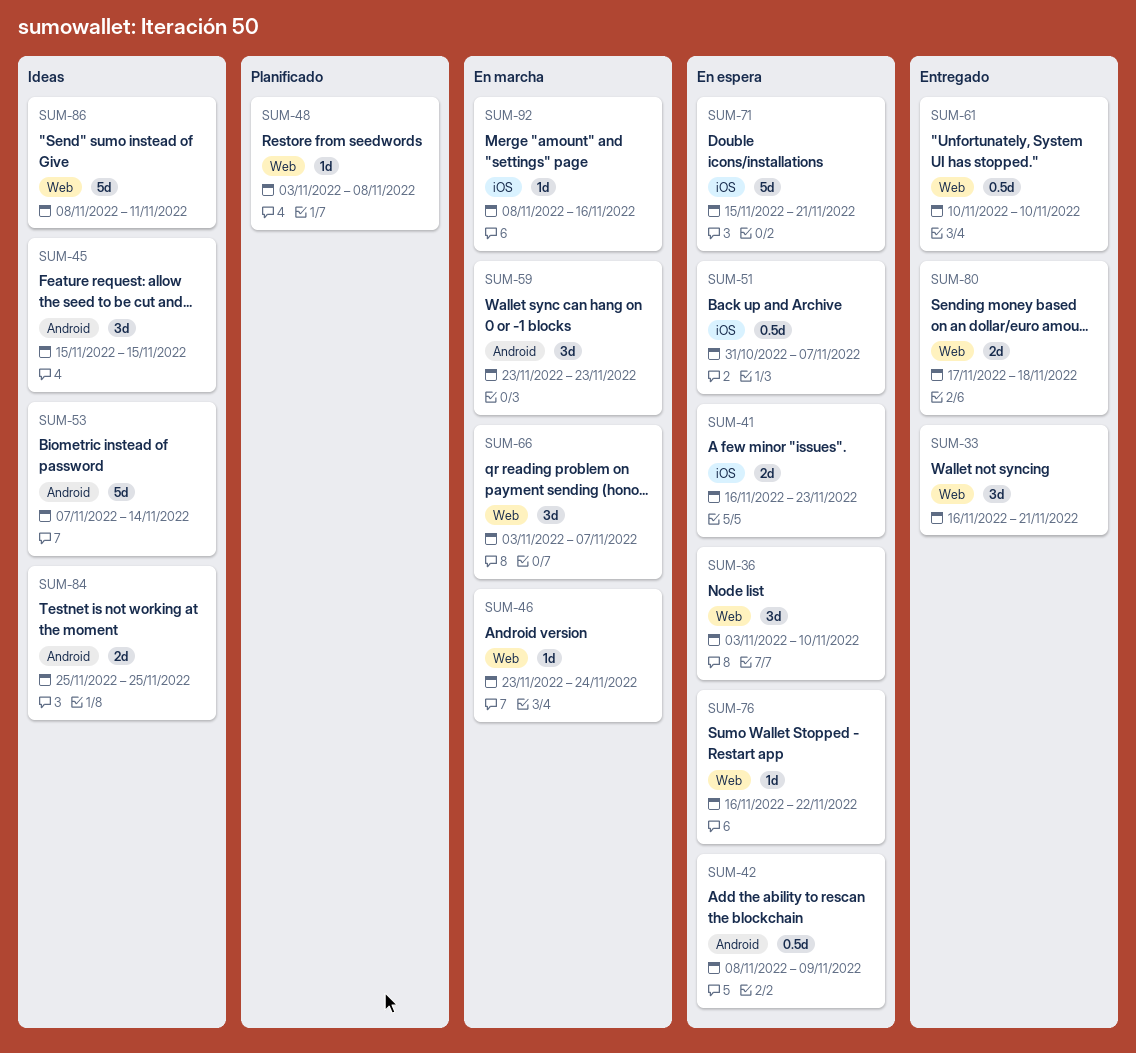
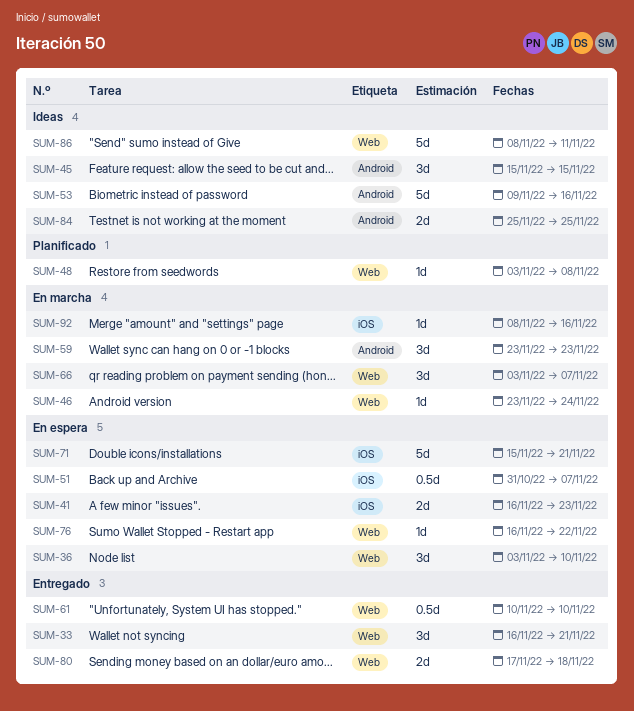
SUM-42: present -> none
SUM-53, start: Nov 7 -> Nov 9
SUM-53, due: Nov 14 -> Nov 16

